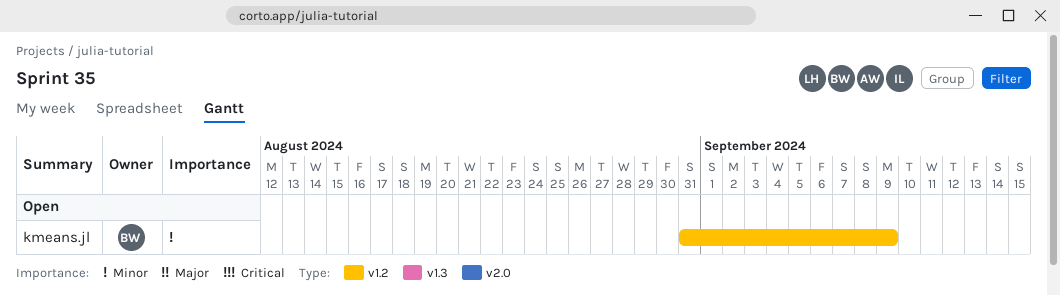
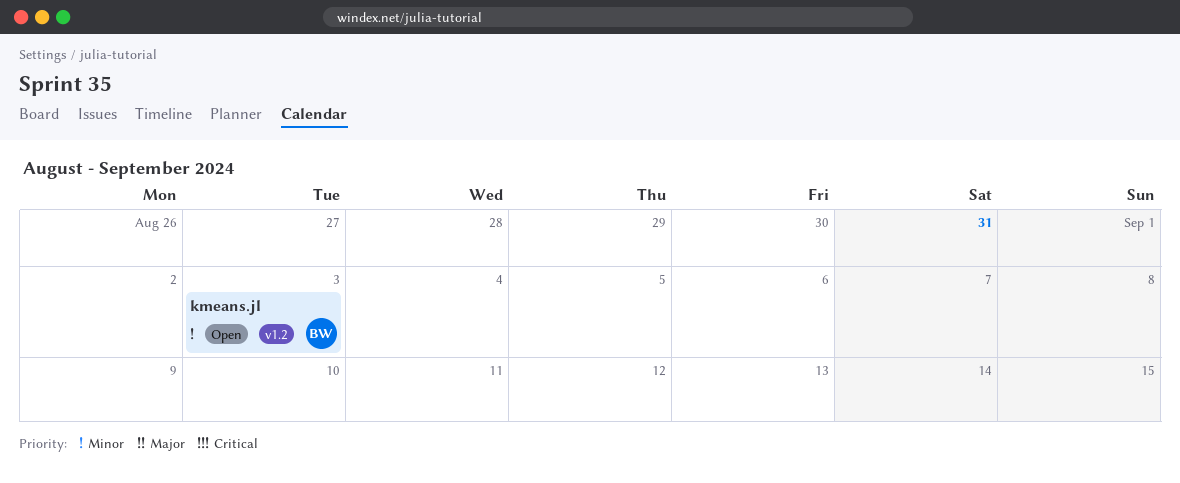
kmeans.jl, due: Sep 9 -> Sep 3

